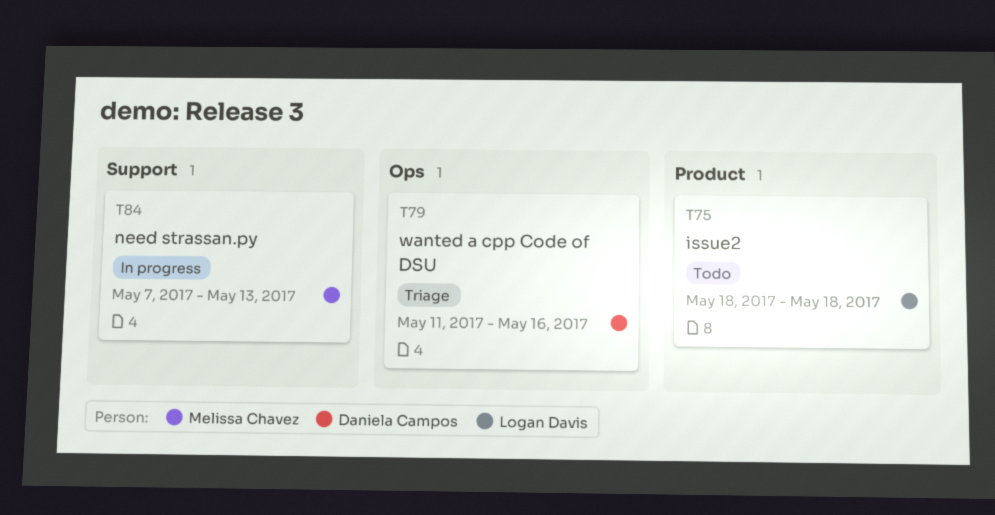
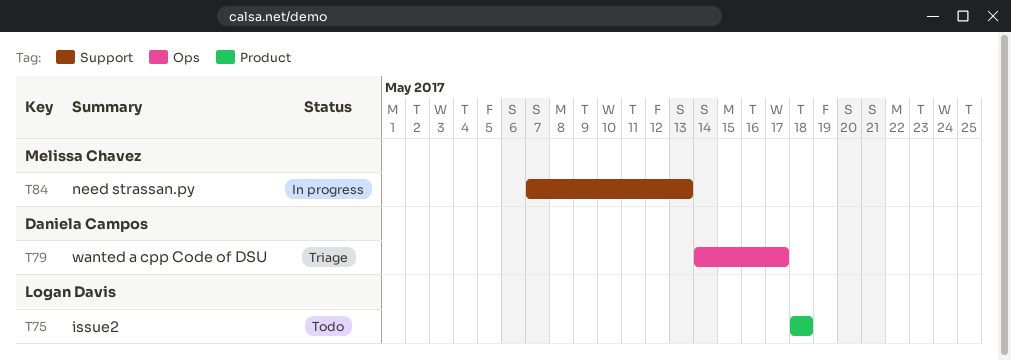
T79, start: May 11 -> May 14
T79, due: May 16 -> May 17

